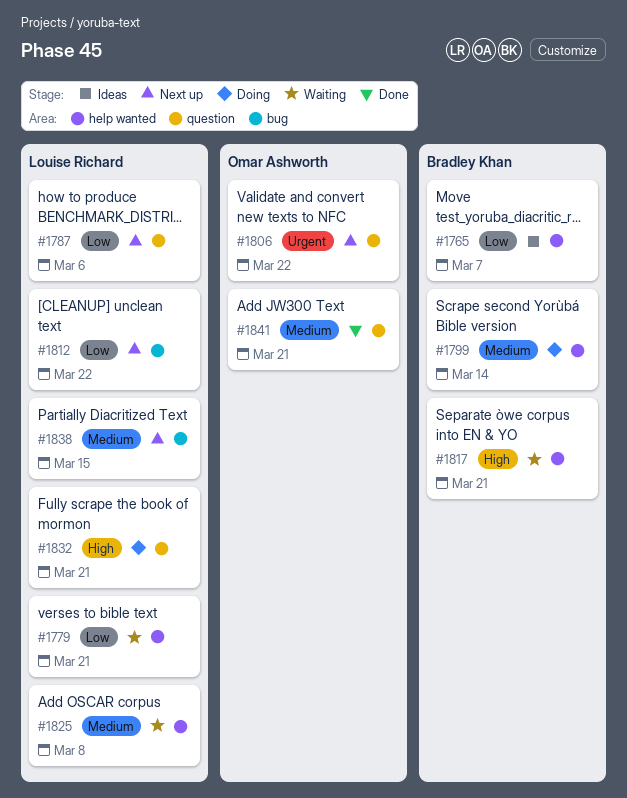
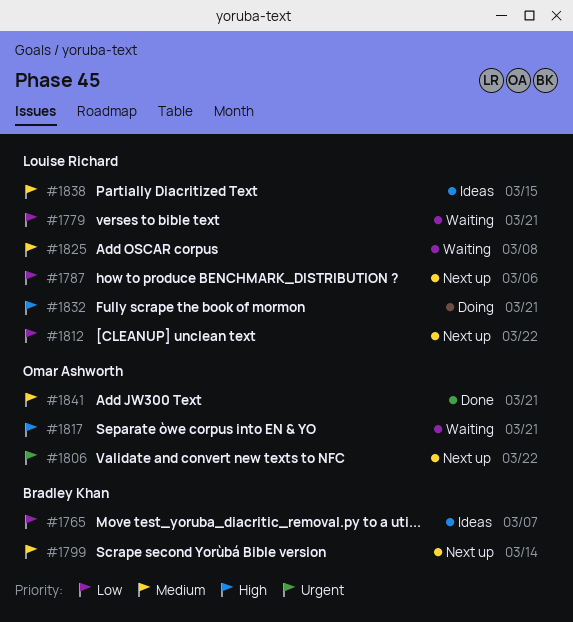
#1799, status: Doing -> Next up
#1817, owner: Bradley Khan -> Omar Ashworth
#1838, status: Next up -> Ideas

